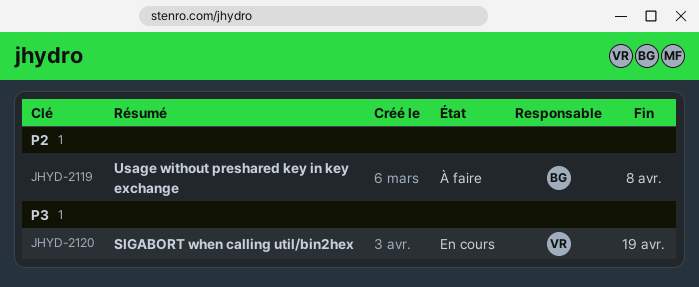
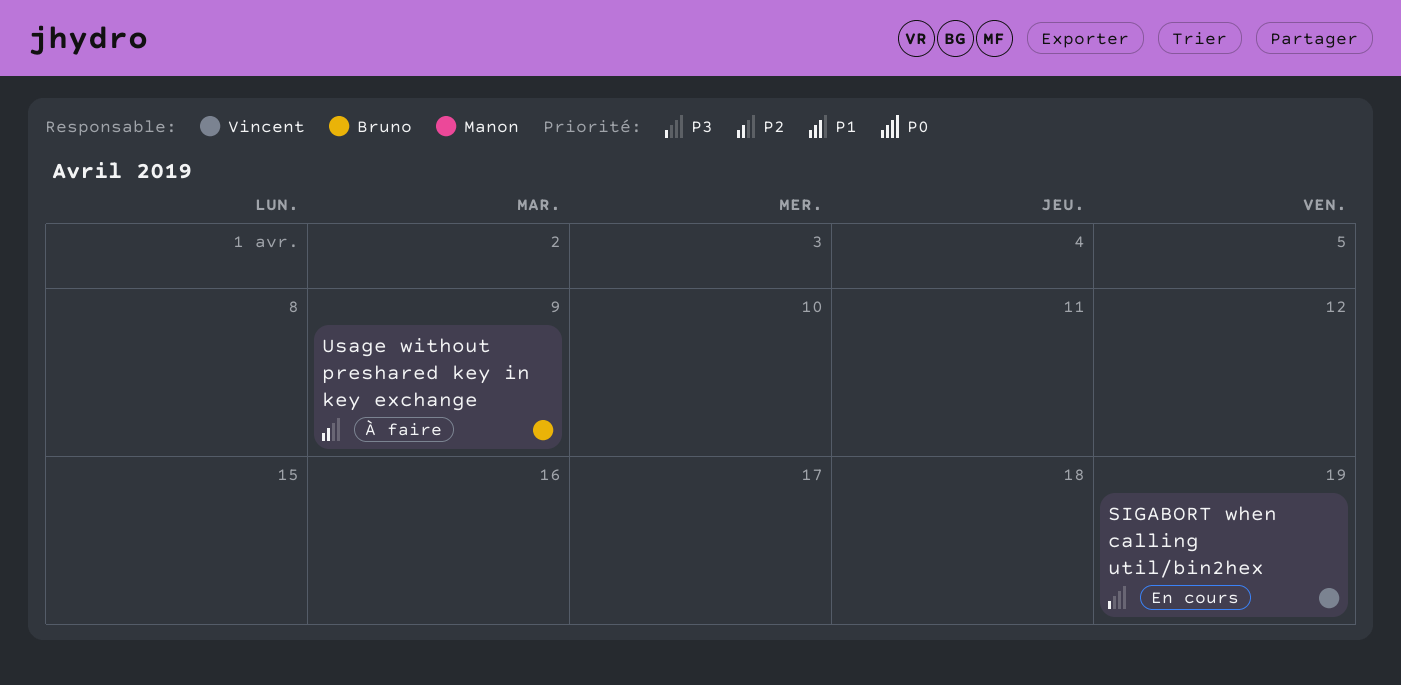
Usage without preshared key in key exchange, due: Apr 8 -> Apr 9

